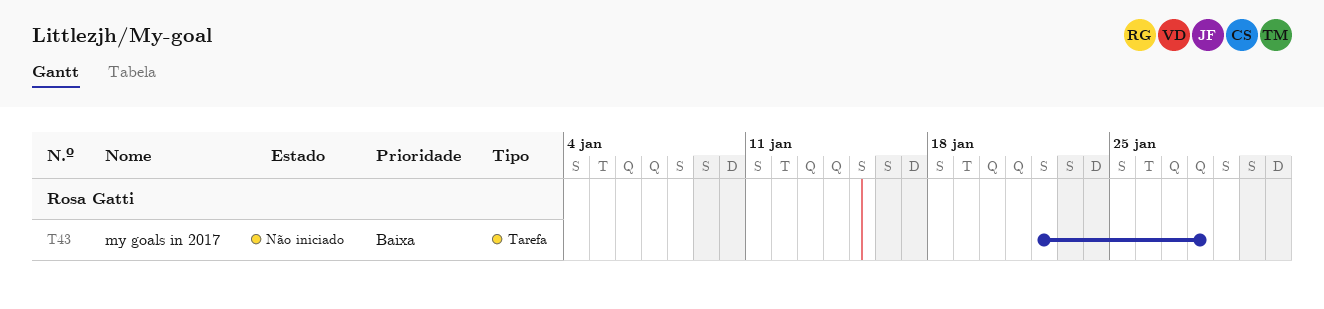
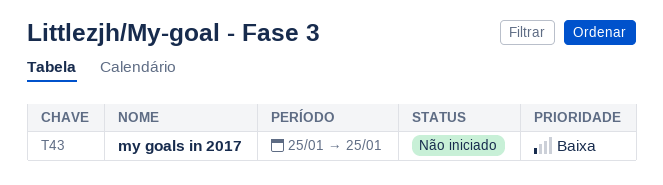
T43, start: Jan 22 -> Jan 25
T43, due: Jan 28 -> Jan 25

